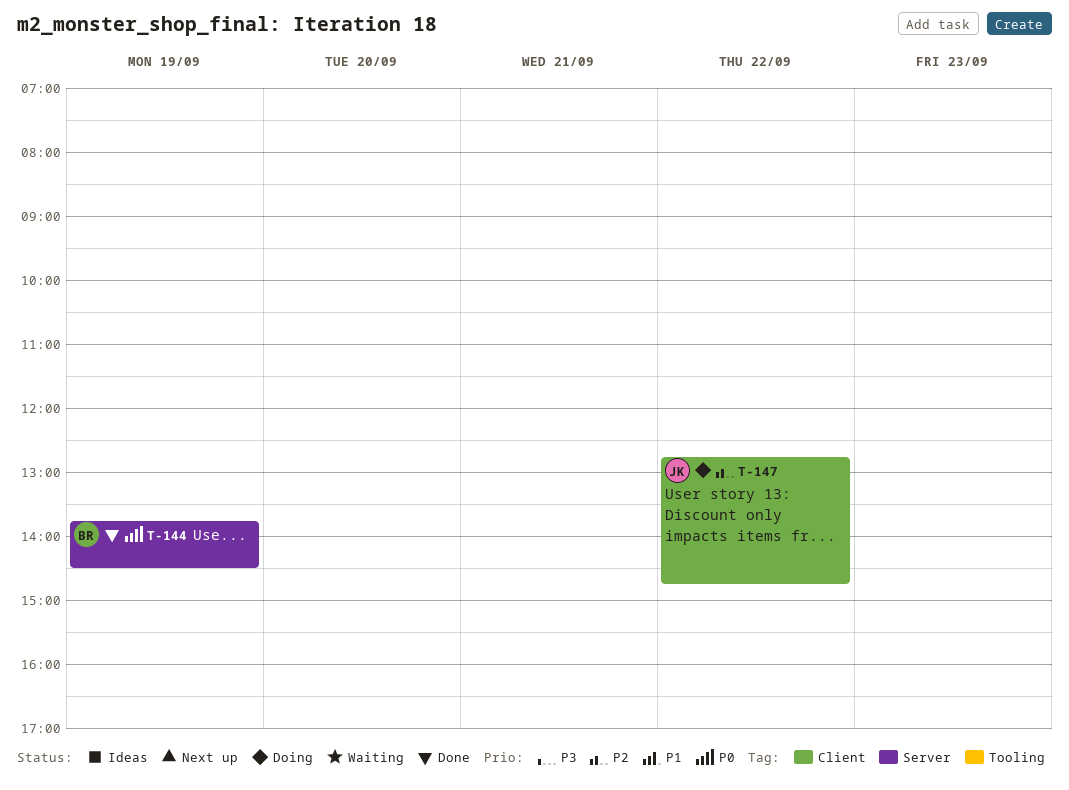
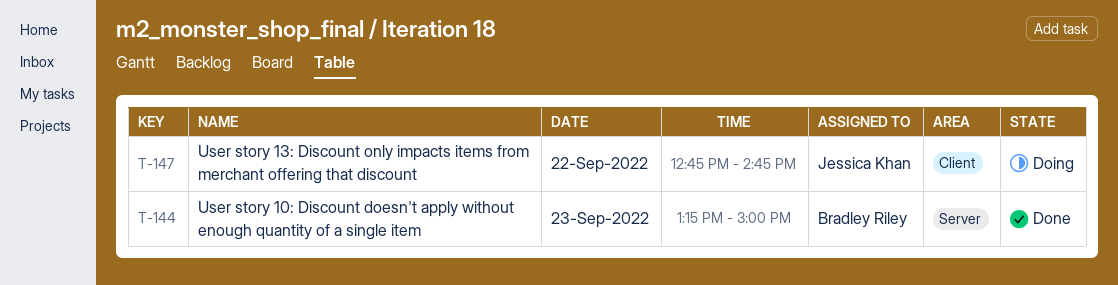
T-144, day: Sep 19 -> Sep 23
T-144, begins: 13:45 -> 13:15
T-144, ends: 14:30 -> 15:00

